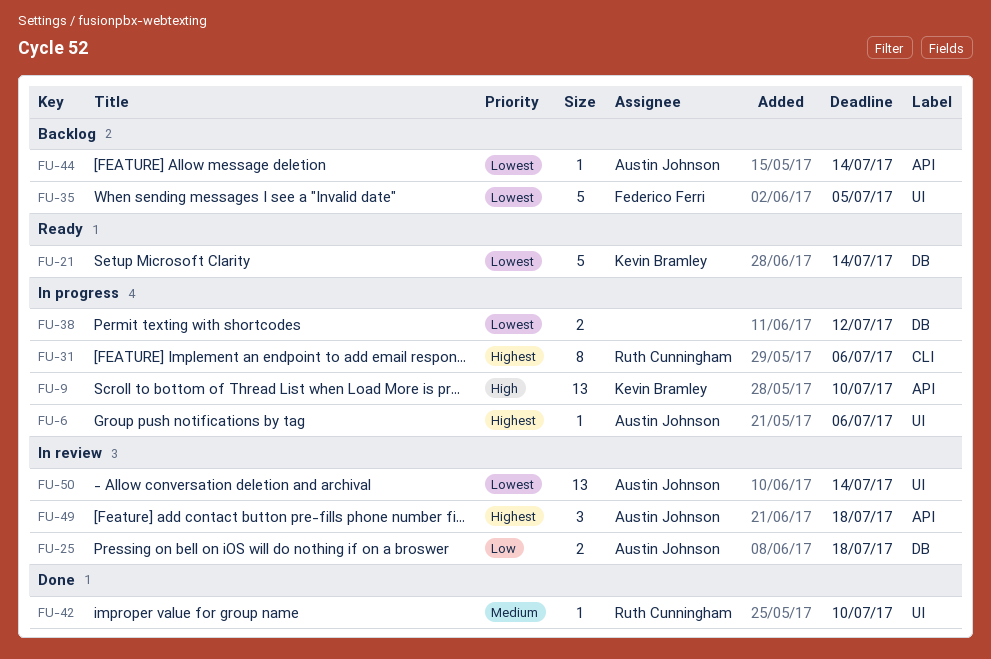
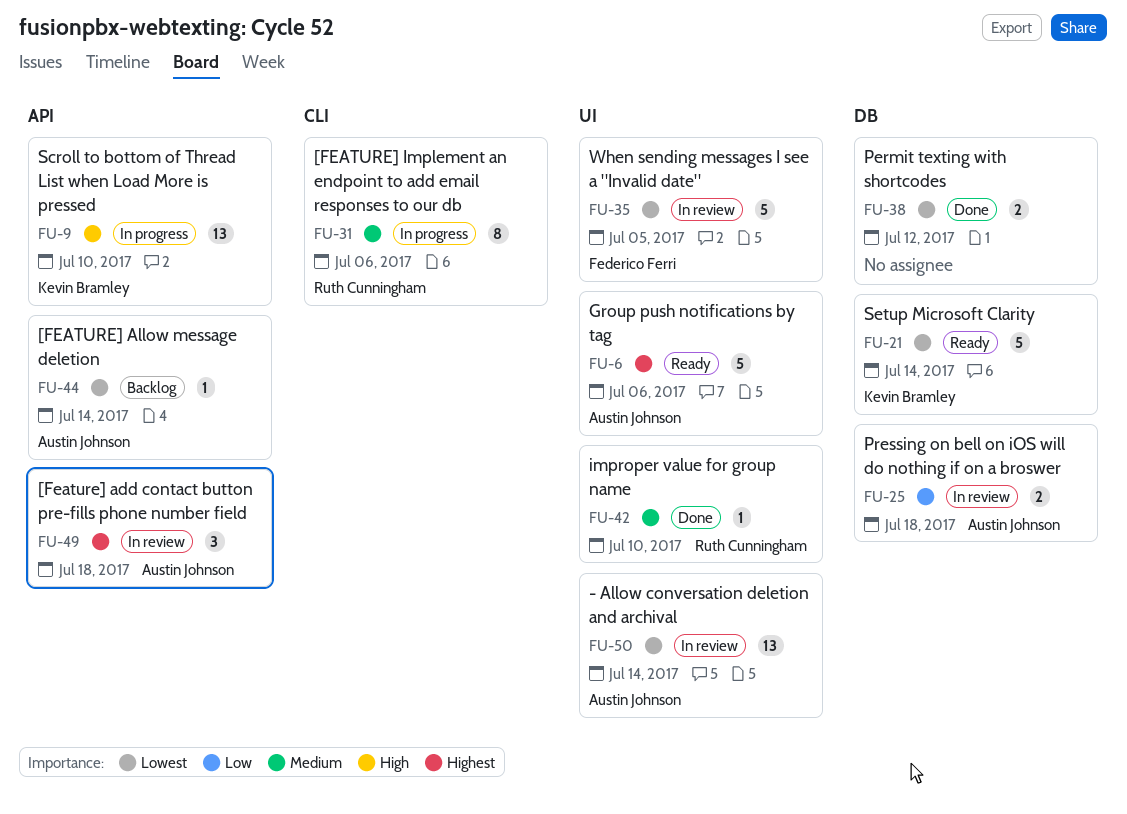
FU-6, status: In progress -> Ready
FU-6, estimate: 1 -> 5
FU-31, priority: Highest -> Medium
FU-35, status: Backlog -> In review
FU-38, status: In progress -> Done

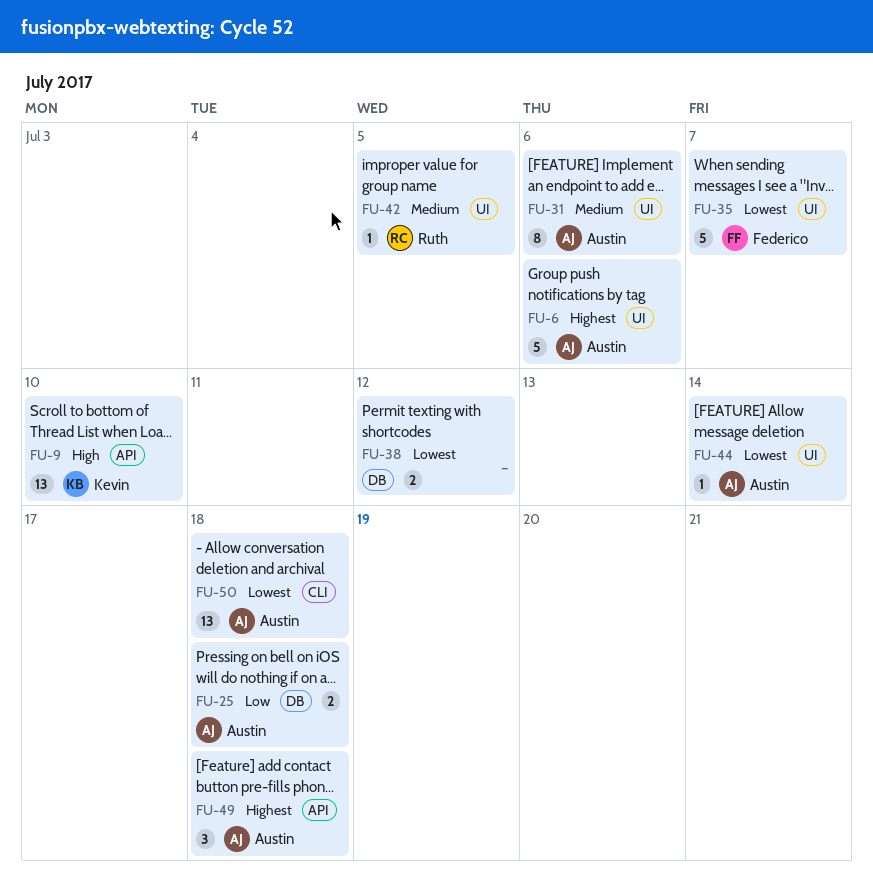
FU-21: present -> none
FU-31, owner: Ruth Cunningham -> Austin Johnson
FU-31, label: CLI -> UI
FU-35, due: Jul 5 -> Jul 7
FU-42, due: Jul 10 -> Jul 5
FU-44, label: API -> UI
FU-50, label: UI -> CLI
FU-50, due: Jul 14 -> Jul 18

